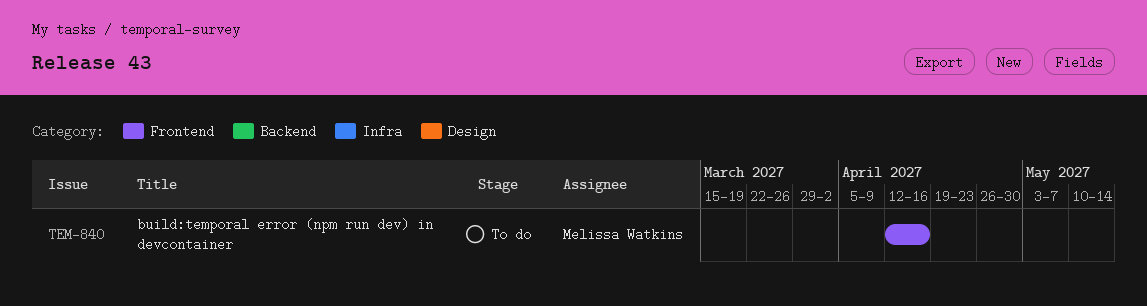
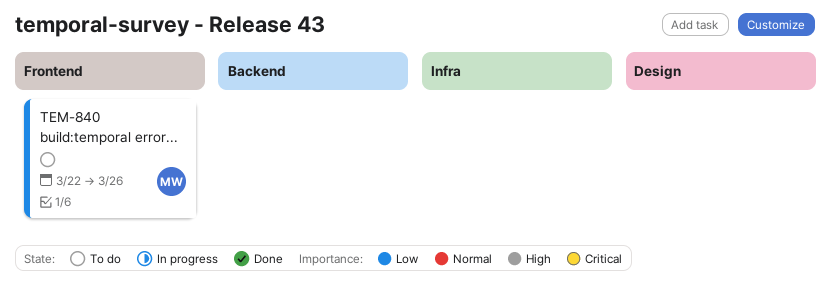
TEM-840, start: Apr 12 -> Mar 22
TEM-840, due: Apr 16 -> Mar 26

